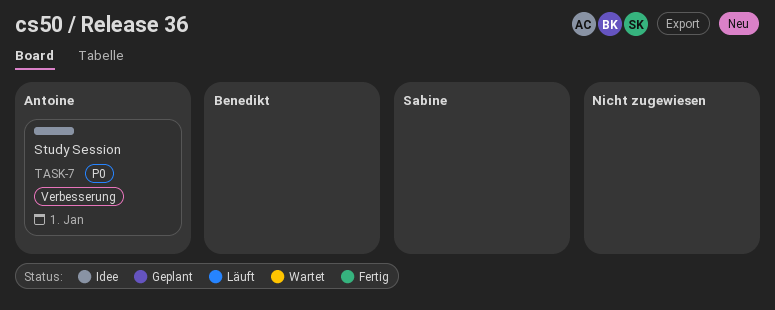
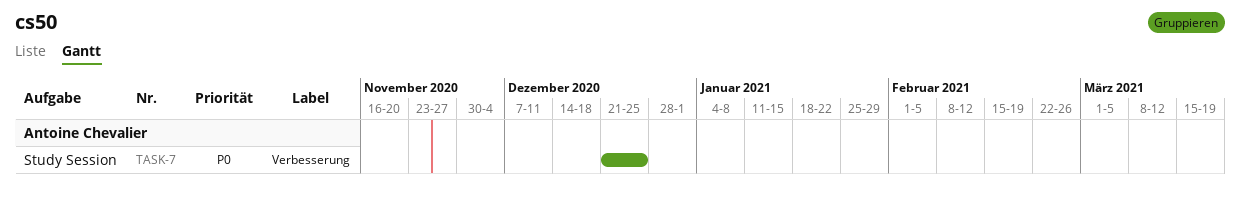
TASK-7, due: Jan 1 -> Dec 25

